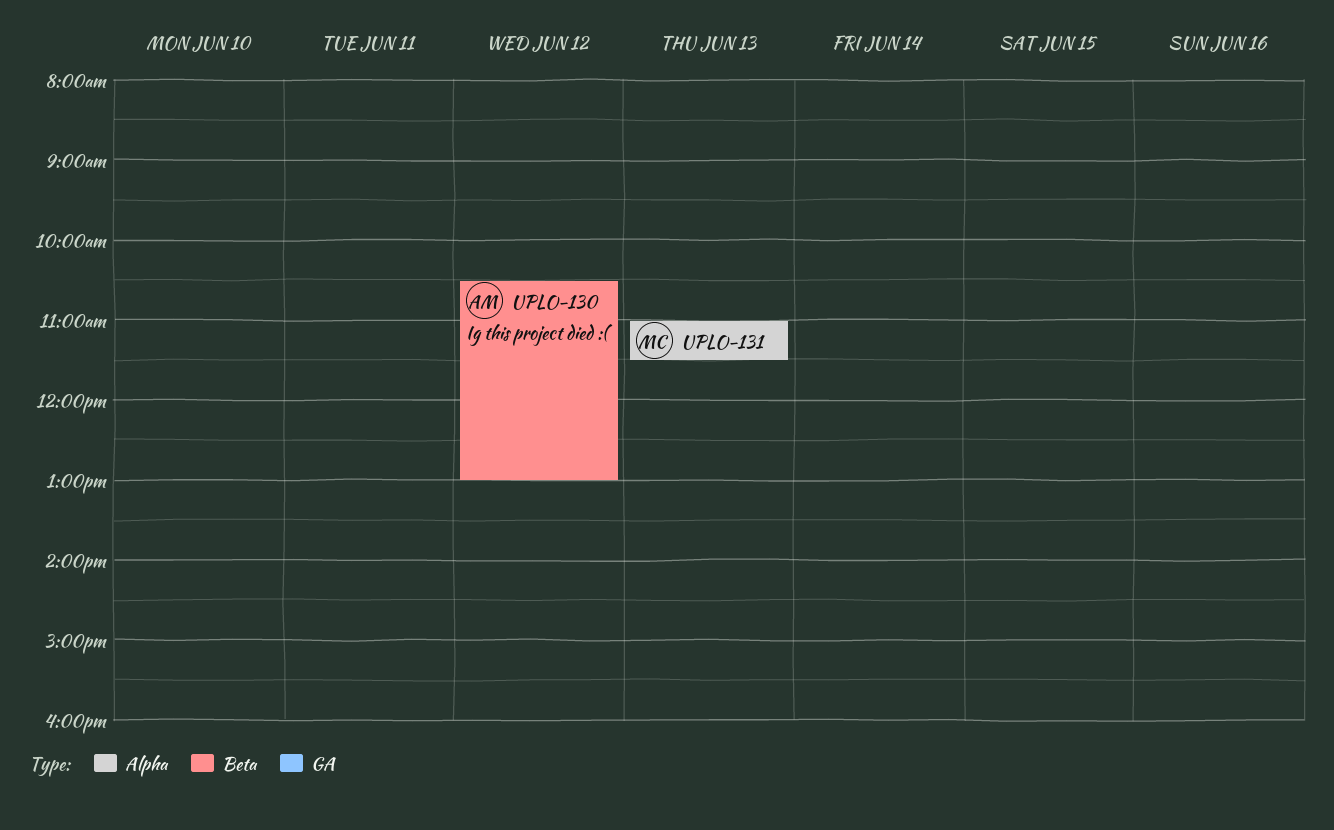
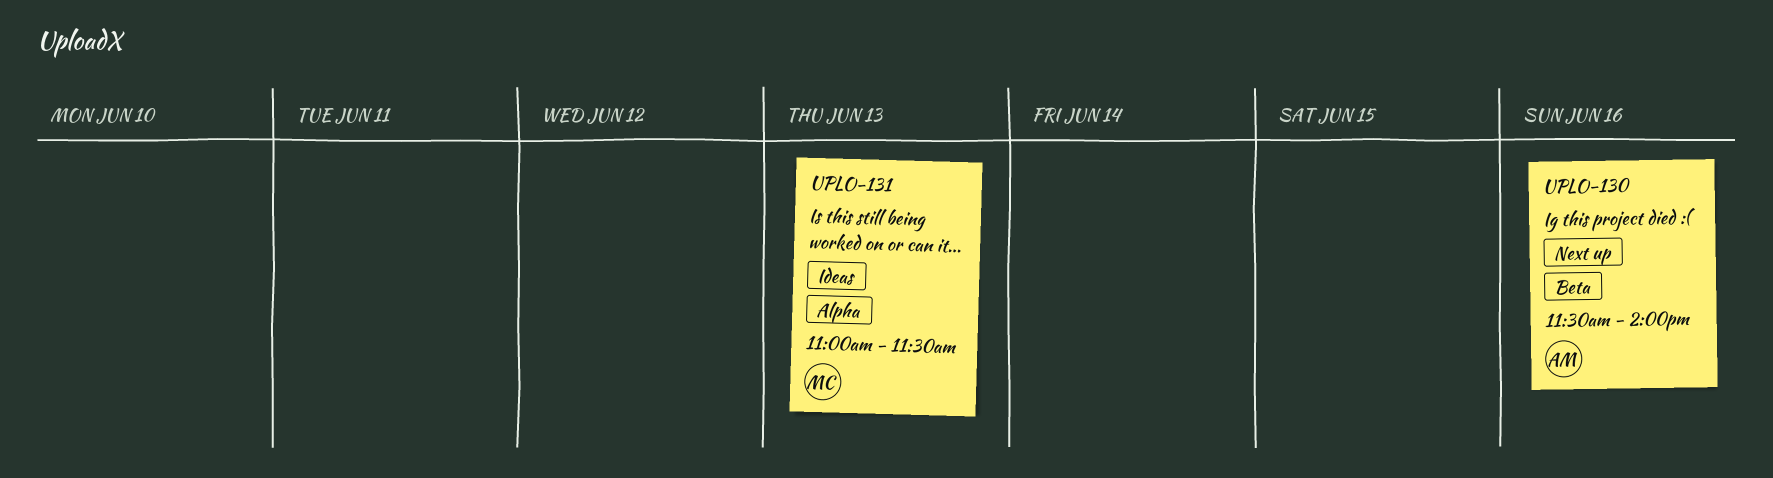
UPLO-130, day: Jun 12 -> Jun 16
UPLO-130, begins: 10:30 -> 11:30
UPLO-130, ends: 13:00 -> 14:00

